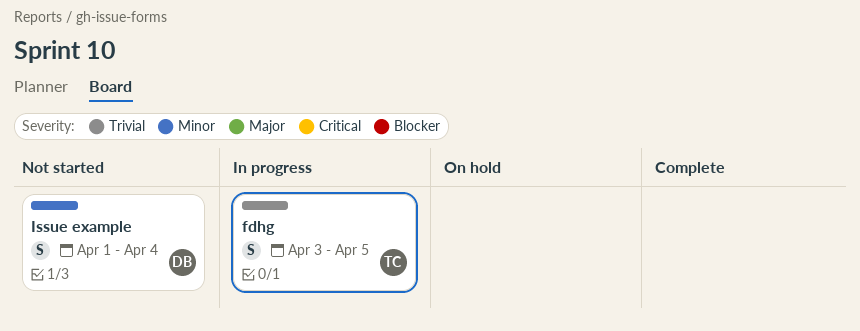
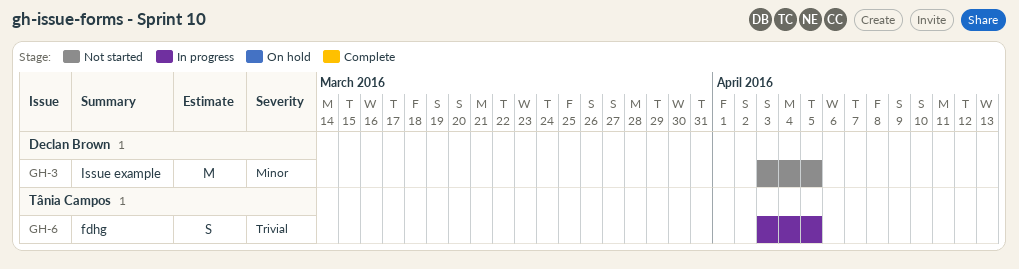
Issue example, estimate: S -> M
Issue example, start: Apr 1 -> Apr 3
Issue example, due: Apr 4 -> Apr 5

